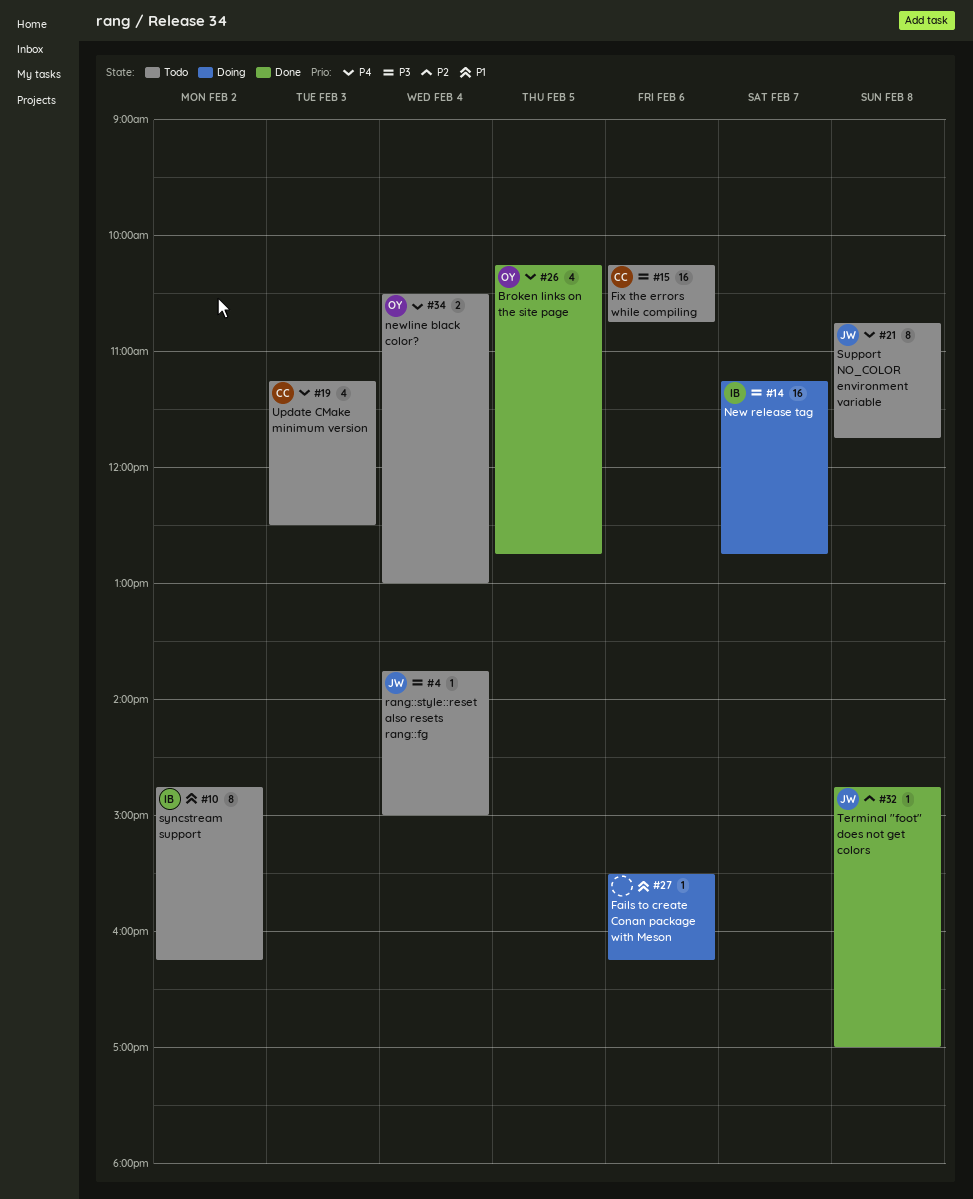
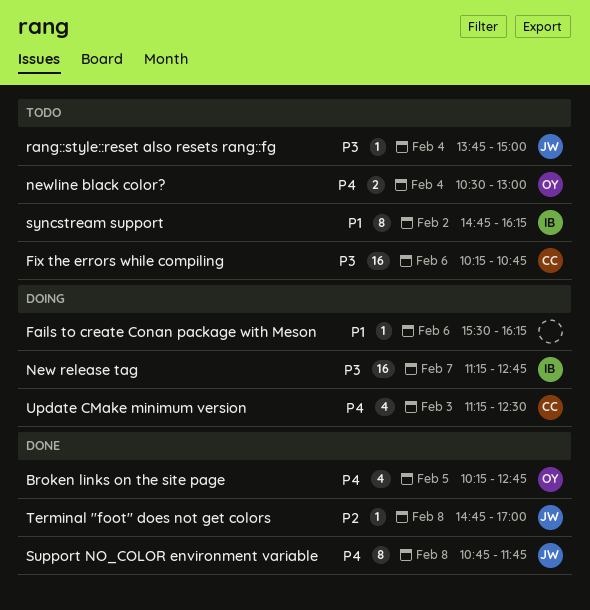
Support NO_COLOR environment variable, status: Todo -> Done
Update CMake minimum version, status: Todo -> Doing

